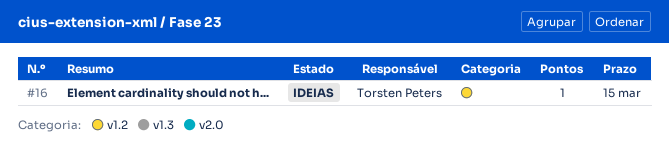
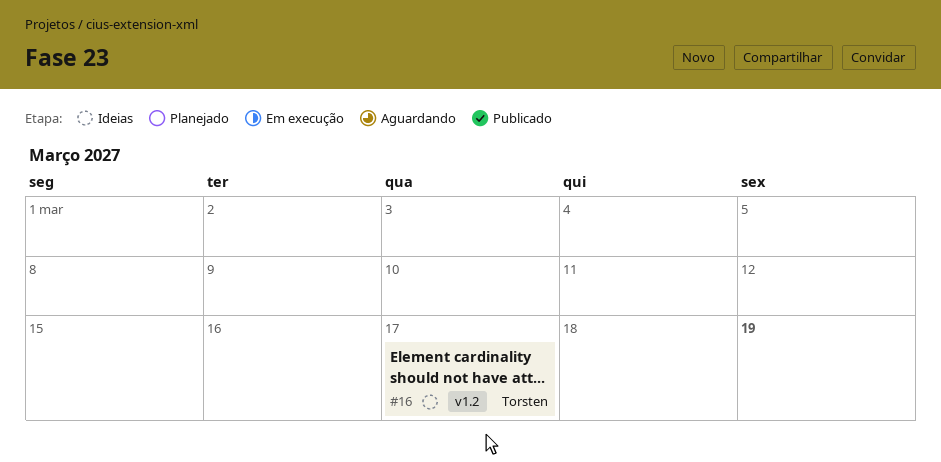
#16, due: Mar 15 -> Mar 17

